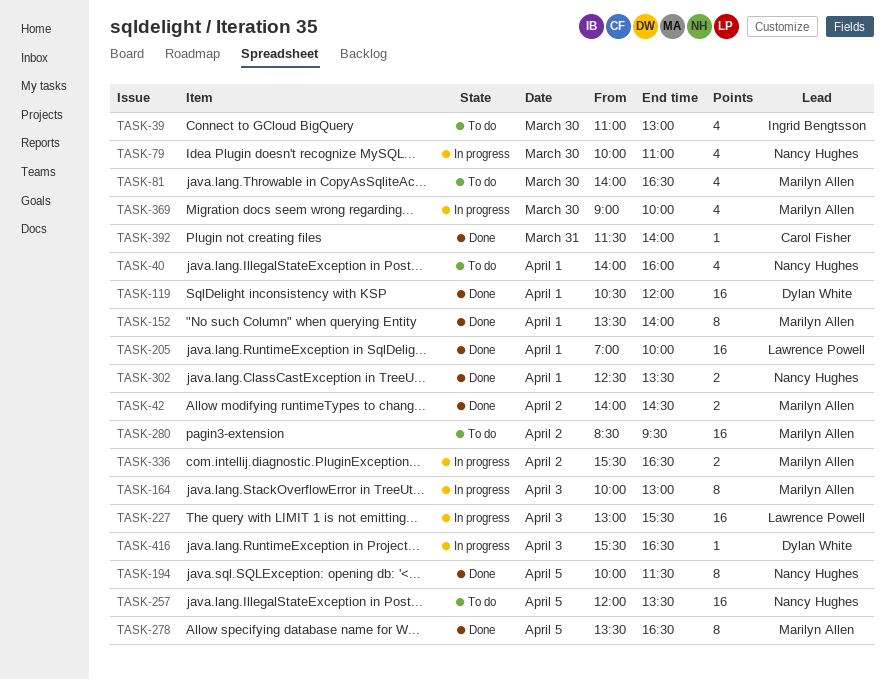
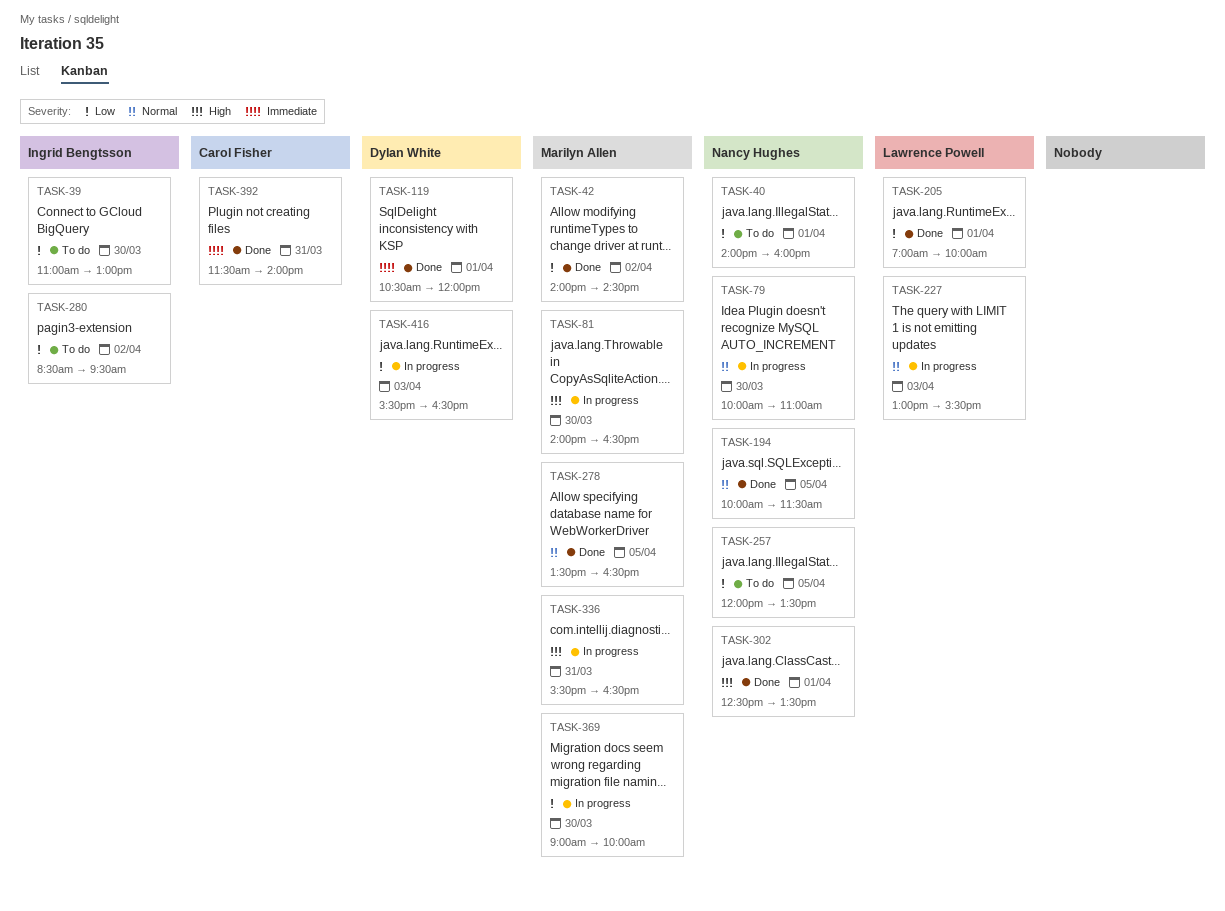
TASK-81, status: To do -> In progress
TASK-152: present -> none
TASK-164: present -> none
TASK-280, owner: Marilyn Allen -> Ingrid Bengtsson
TASK-336, day: Apr 2 -> Mar 31

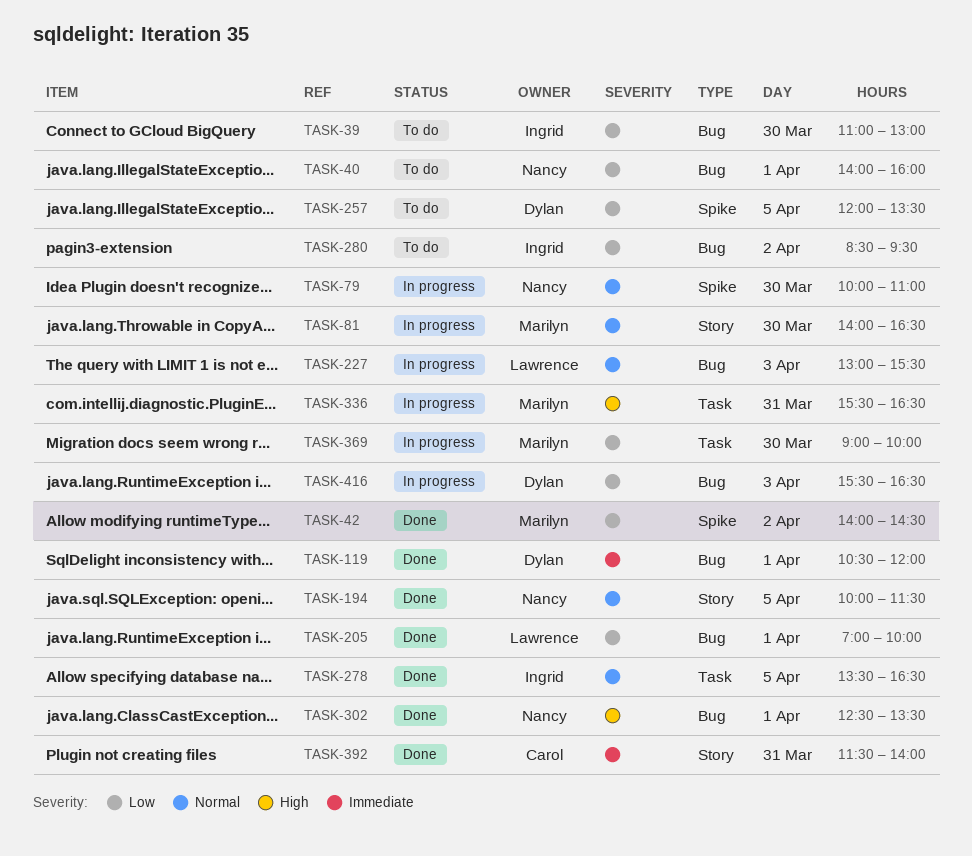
TASK-81, priority: High -> Normal
TASK-257, owner: Nancy Hughes -> Dylan White
TASK-278, owner: Marilyn Allen -> Ingrid Bengtsson

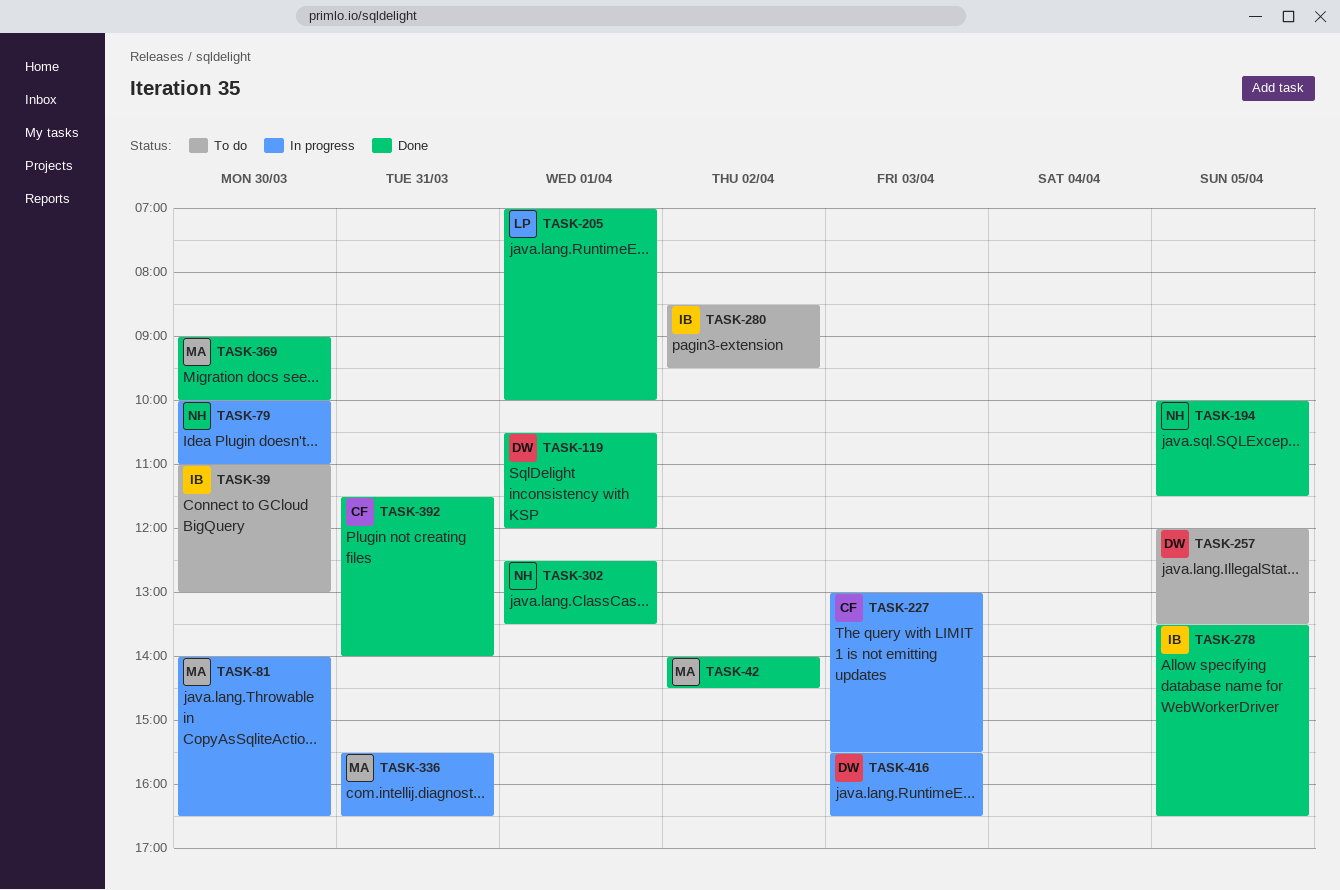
TASK-40: present -> none
TASK-227, owner: Lawrence -> Carol
TASK-369, status: In progress -> Done

